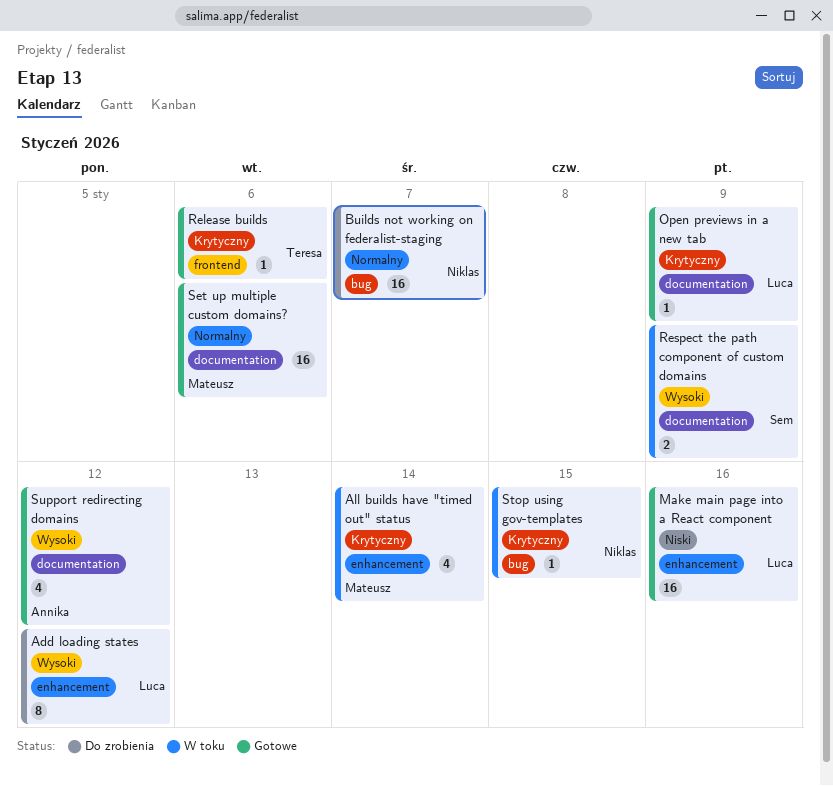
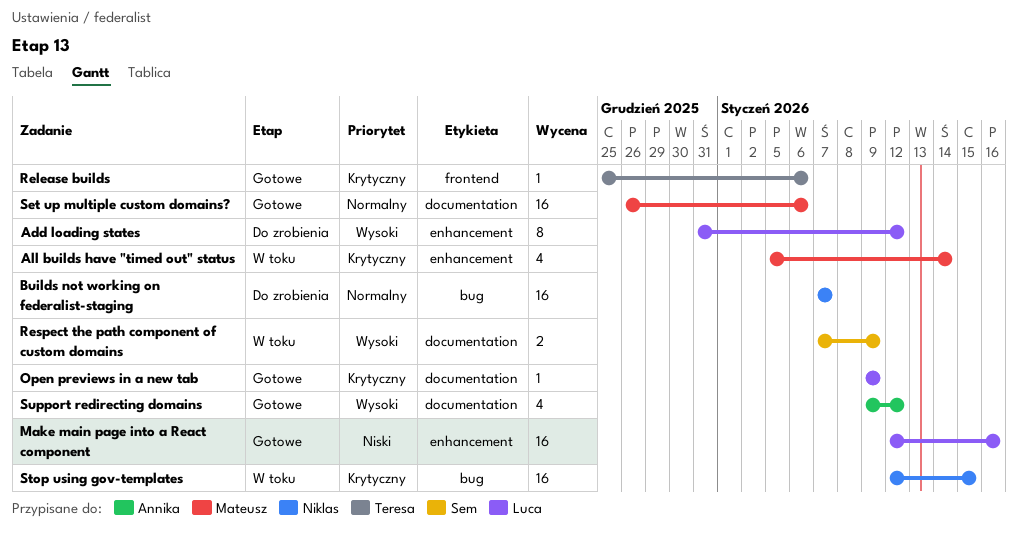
Stop using gov-templates, estimate: 1 -> 16

